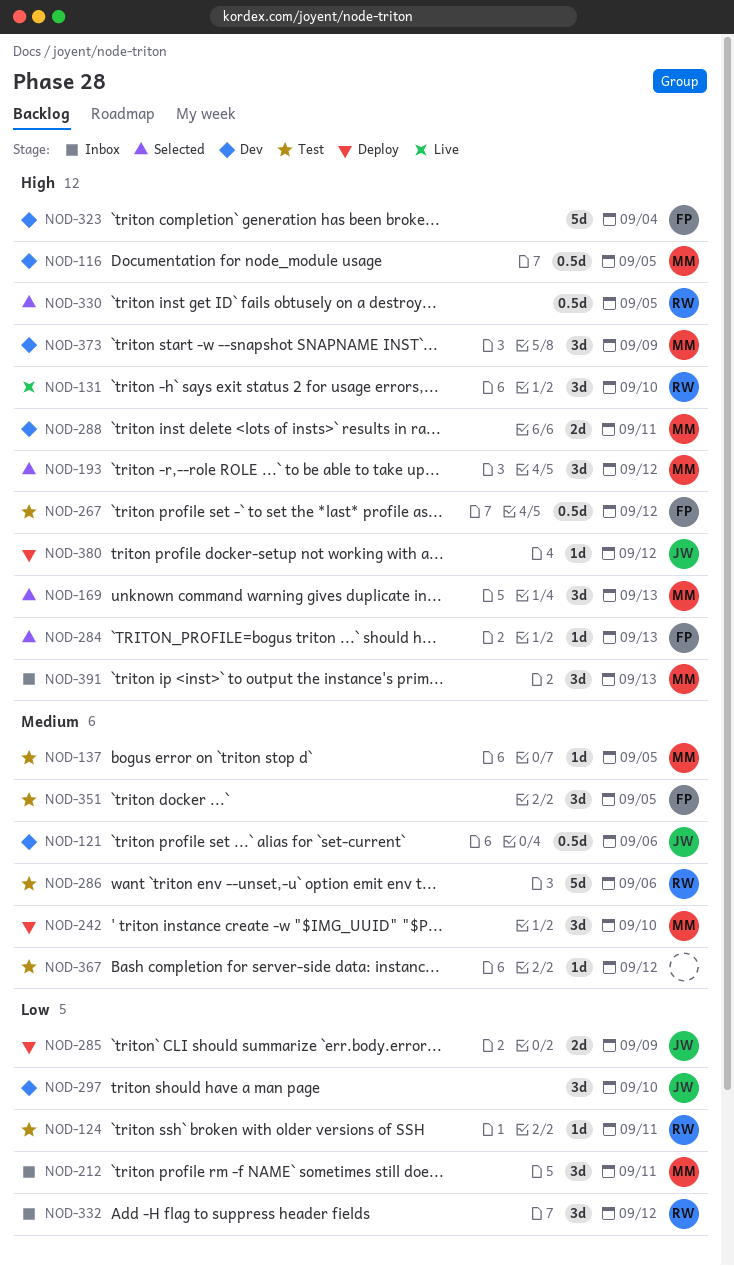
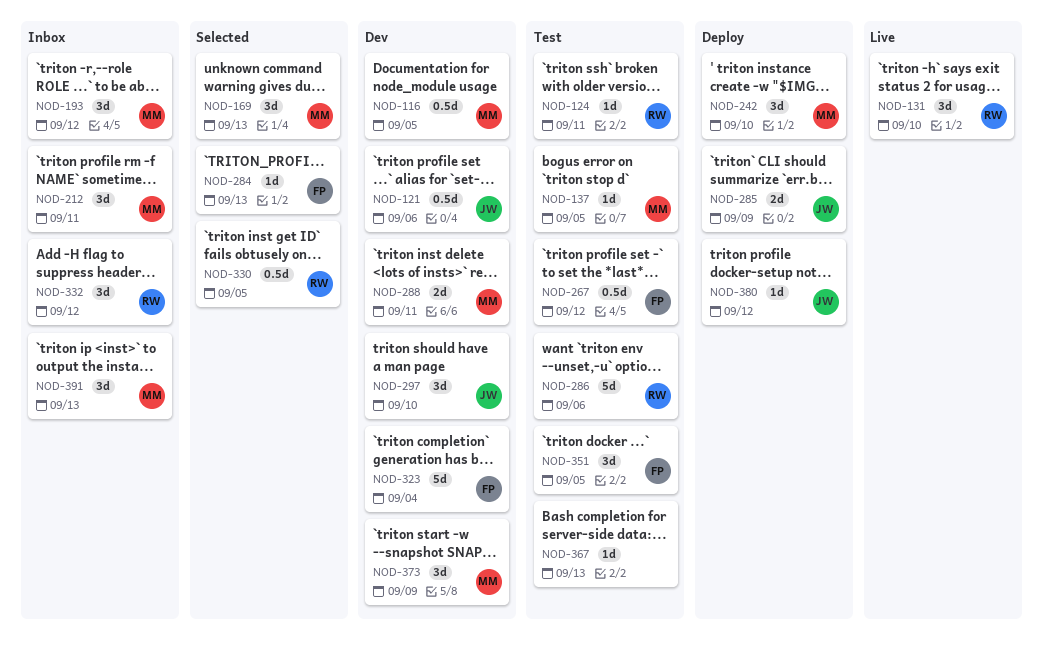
NOD-193, status: Selected -> Inbox
NOD-367, due: Sep 12 -> Sep 13

